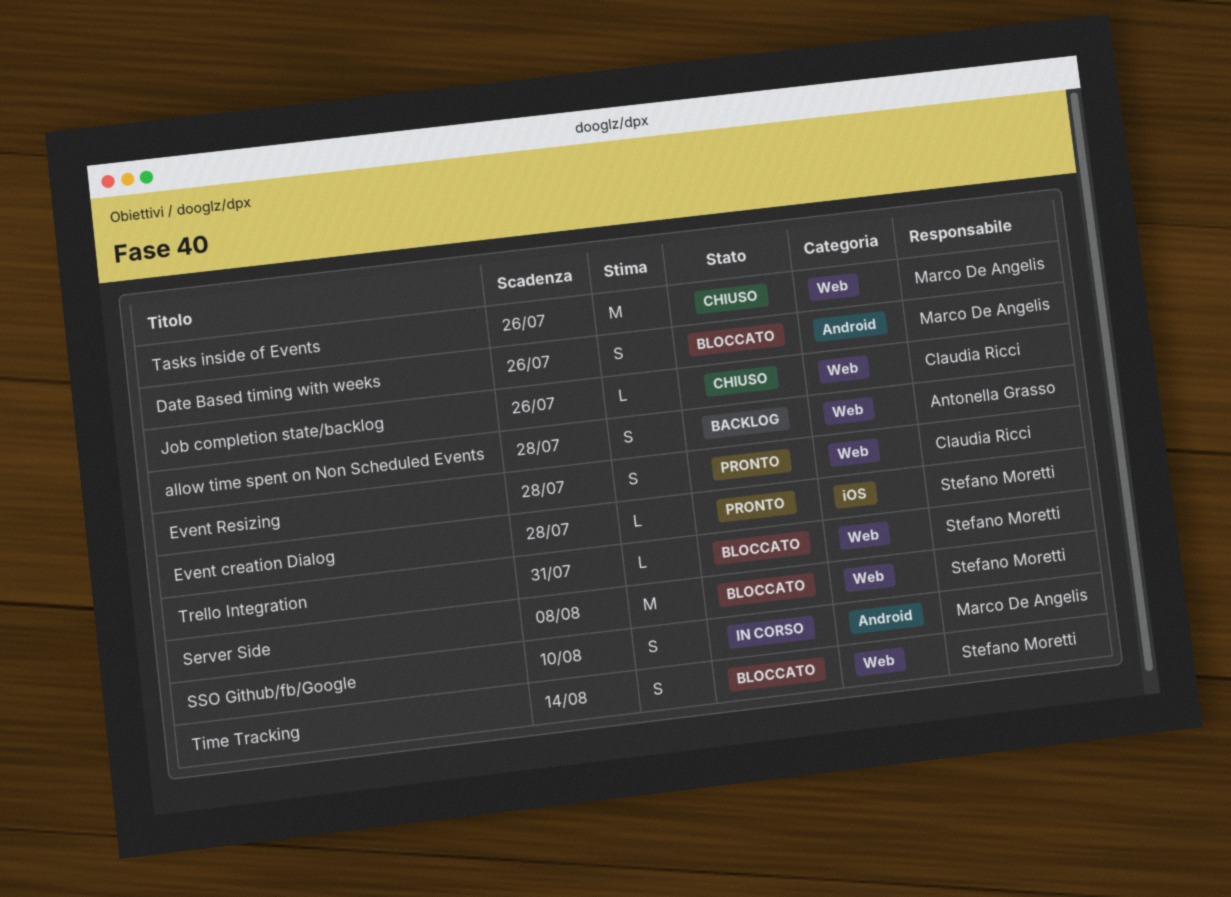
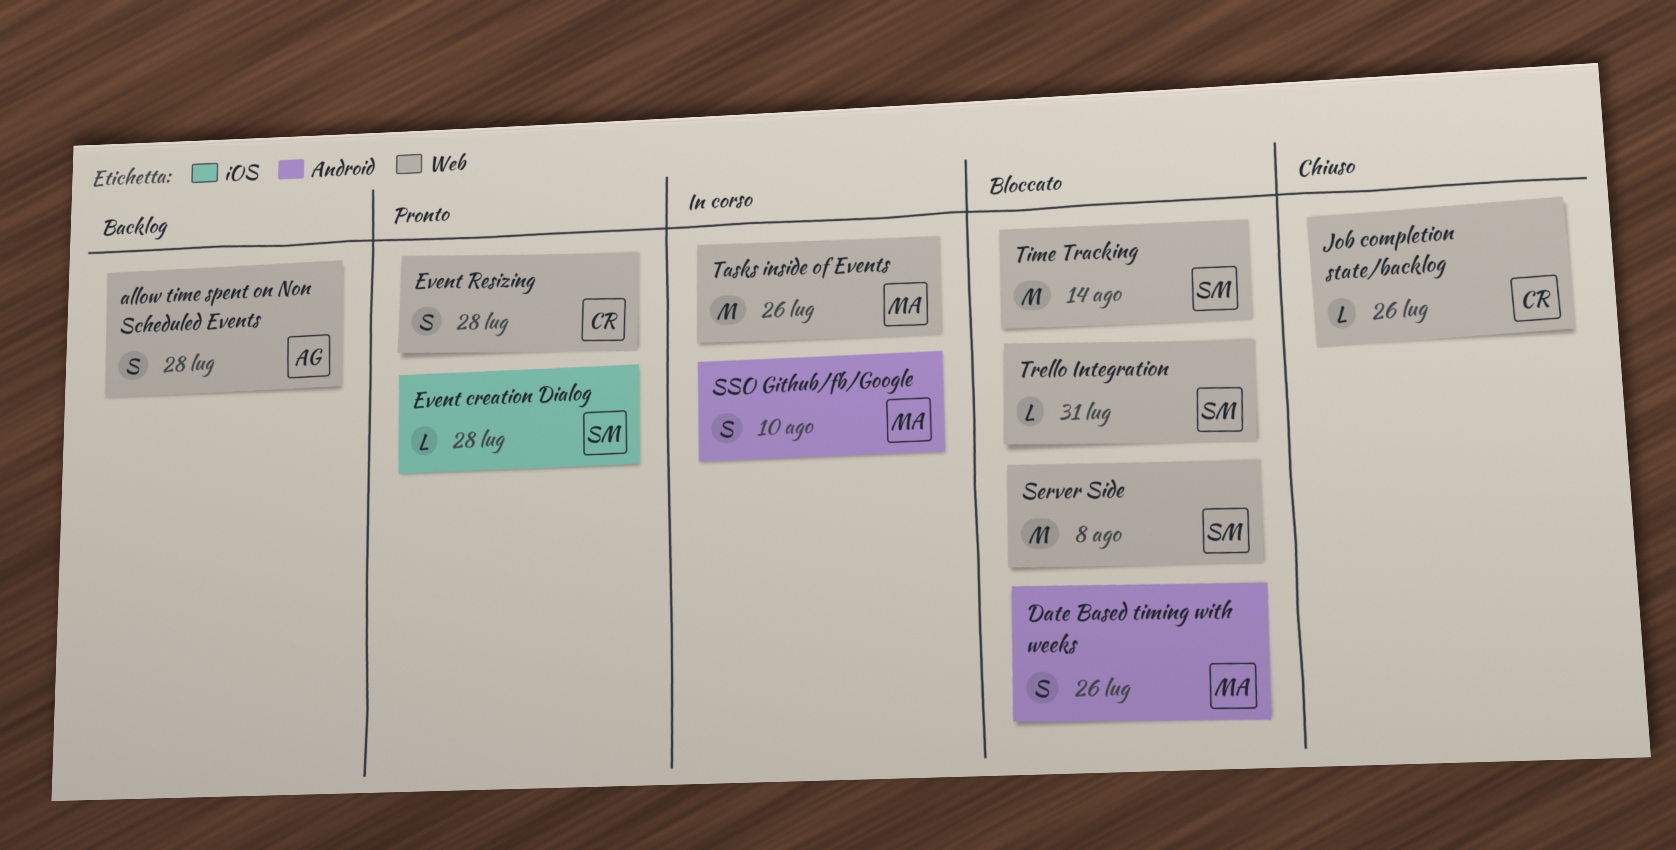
Tasks inside of Events, status: Chiuso -> In corso
Time Tracking, estimate: S -> M

